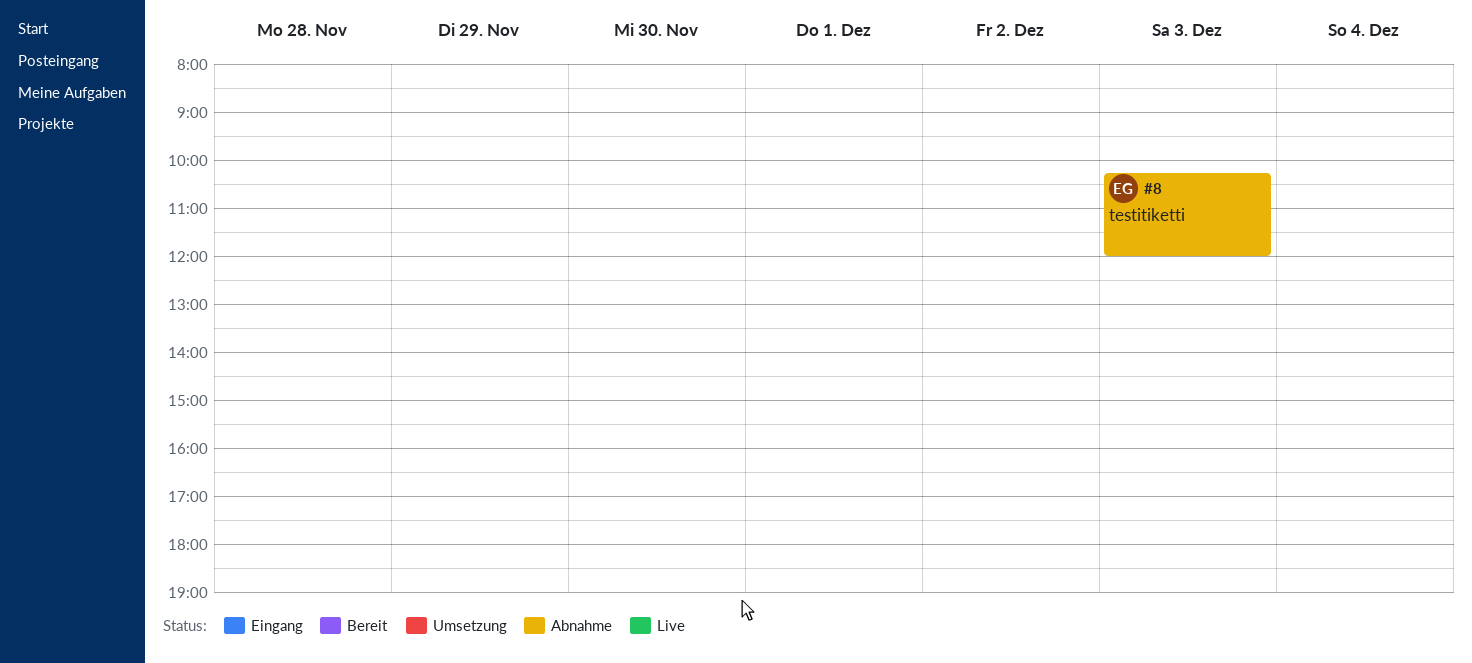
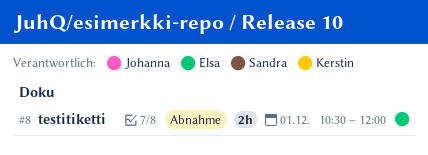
#8, day: Dec 3 -> Dec 1
#8, begins: 10:15 -> 10:30

